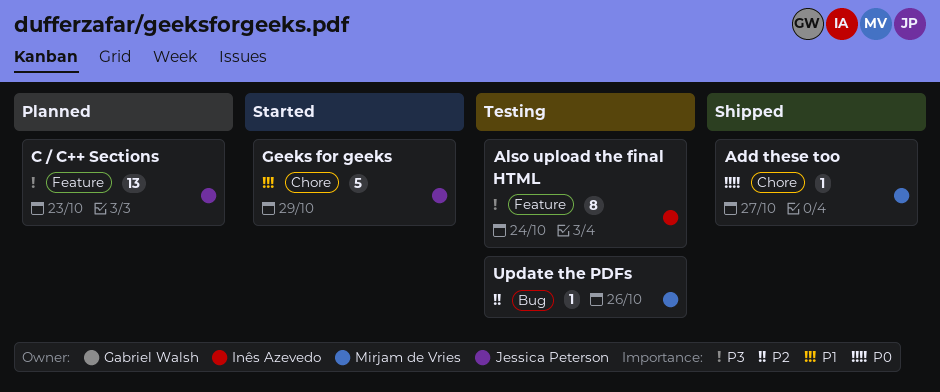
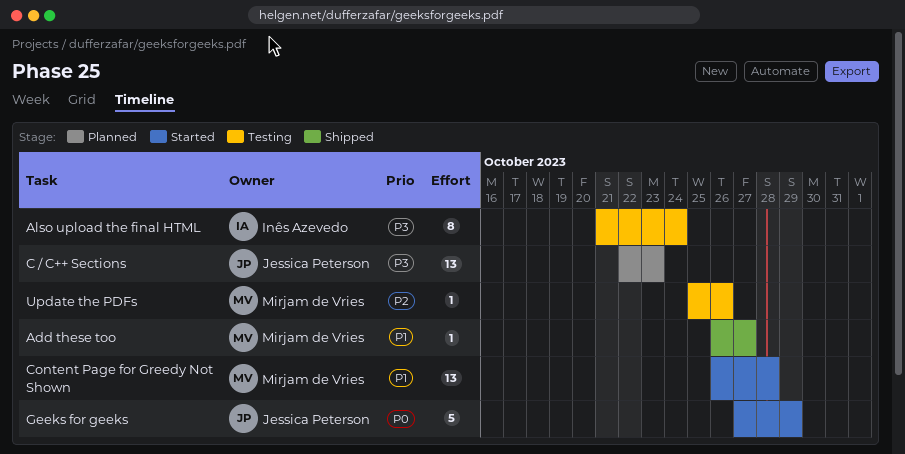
Add these too, priority: P0 -> P1
Content Page for Greedy Not Shown: none -> present
Geeks for geeks, priority: P1 -> P0

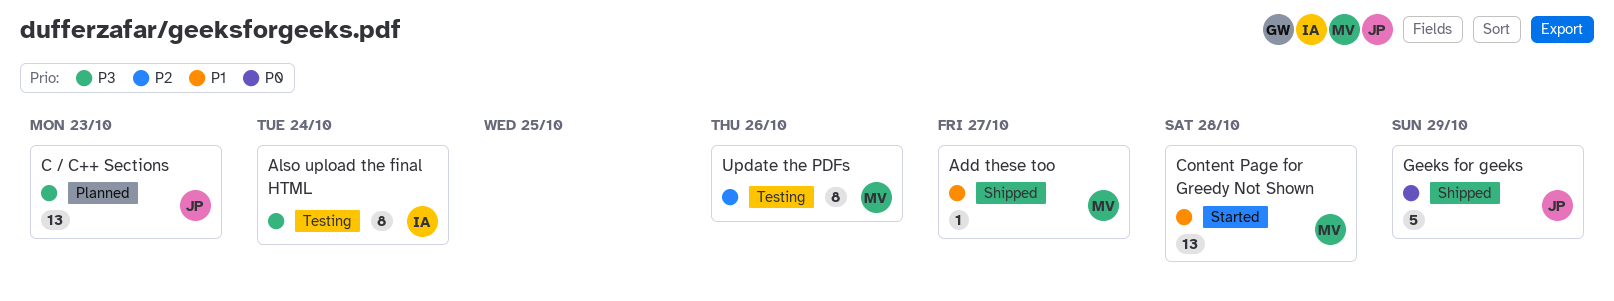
Geeks for geeks, status: Started -> Shipped
Update the PDFs, estimate: 1 -> 8

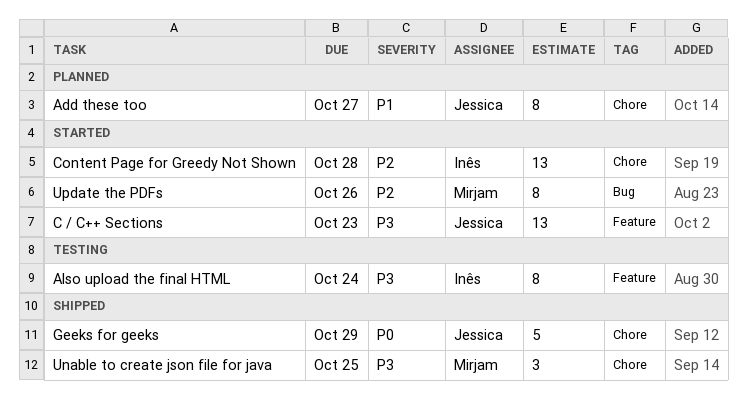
Add these too, status: Shipped -> Planned
Add these too, owner: Mirjam -> Jessica
Add these too, estimate: 1 -> 8
C / C++ Sections, status: Planned -> Started
Content Page for Greedy Not Shown, owner: Mirjam -> Inês
Content Page for Greedy Not Shown, priority: P1 -> P2
Unable to create json file for java: none -> present
Update the PDFs, status: Testing -> Started

